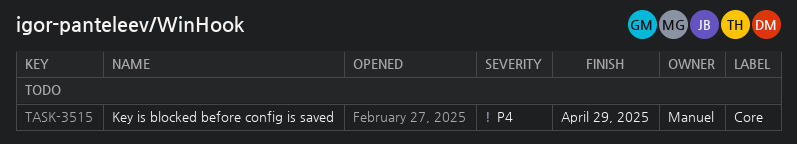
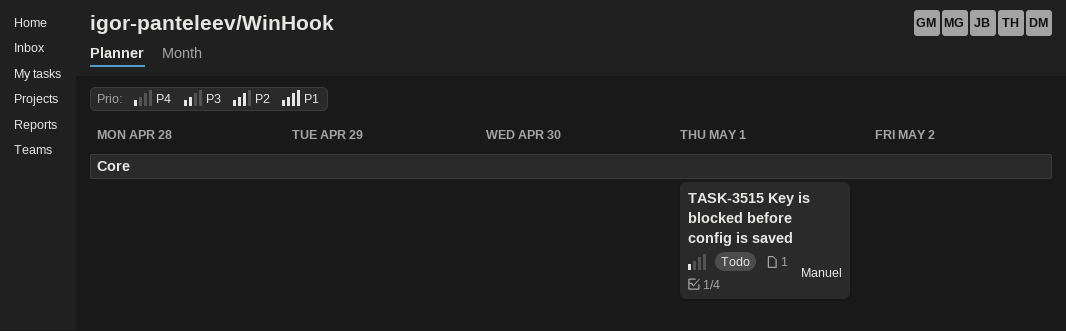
TASK-3515, due: Apr 29 -> May 1

